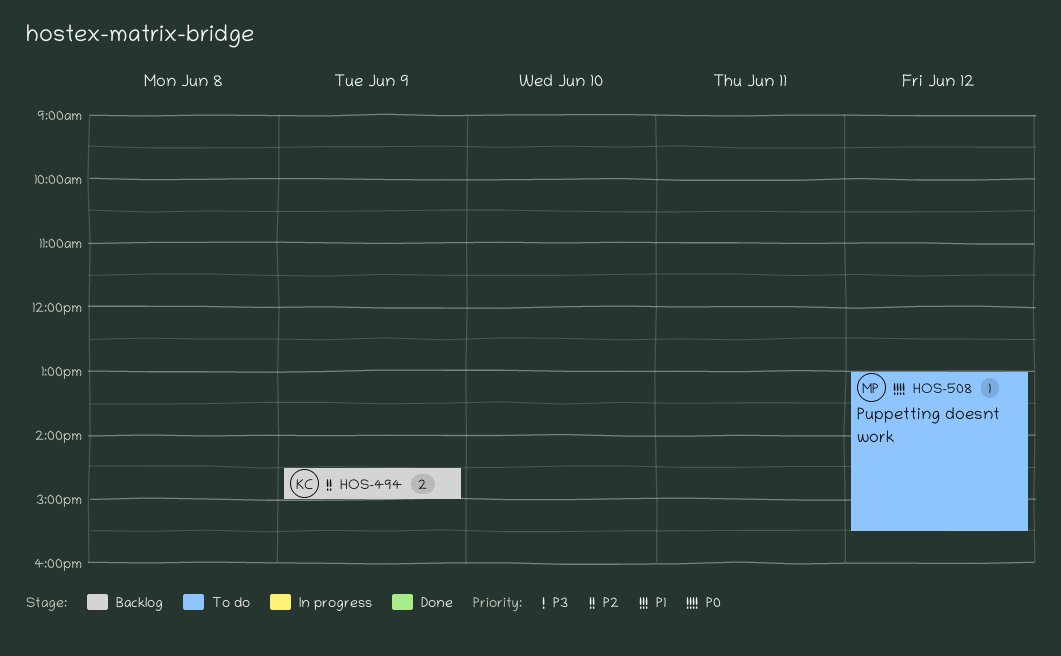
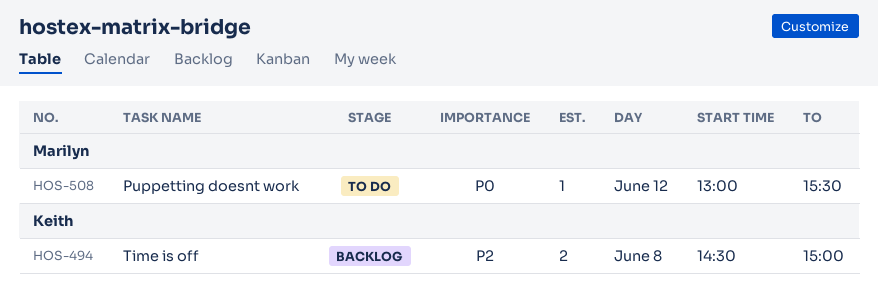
HOS-494, day: Jun 9 -> Jun 8

